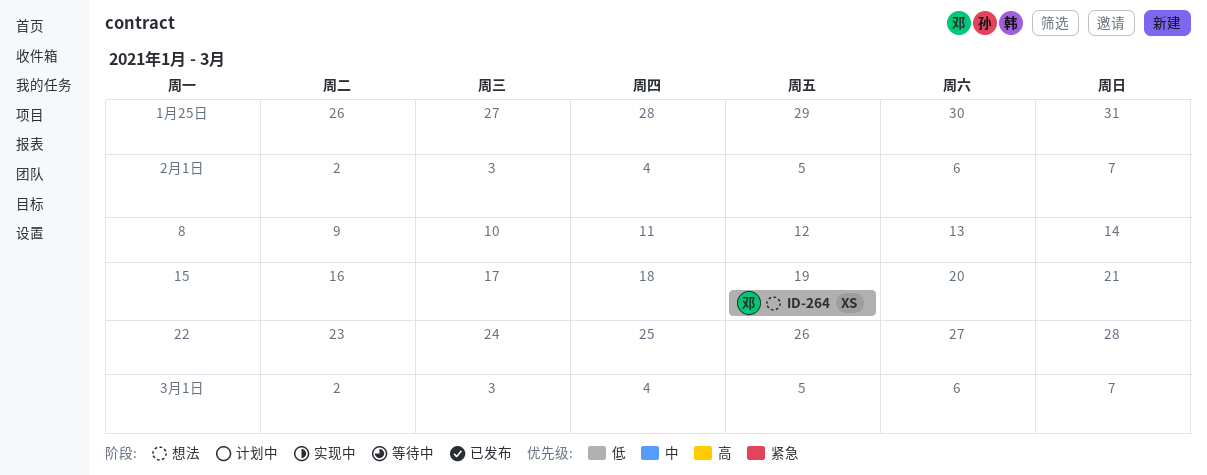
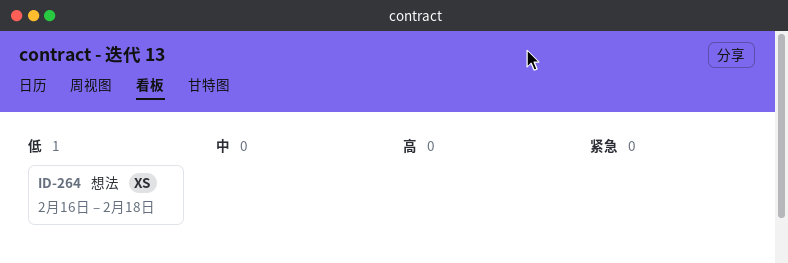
ID-264, start: Feb 19 -> Feb 16
ID-264, due: Feb 19 -> Feb 18

